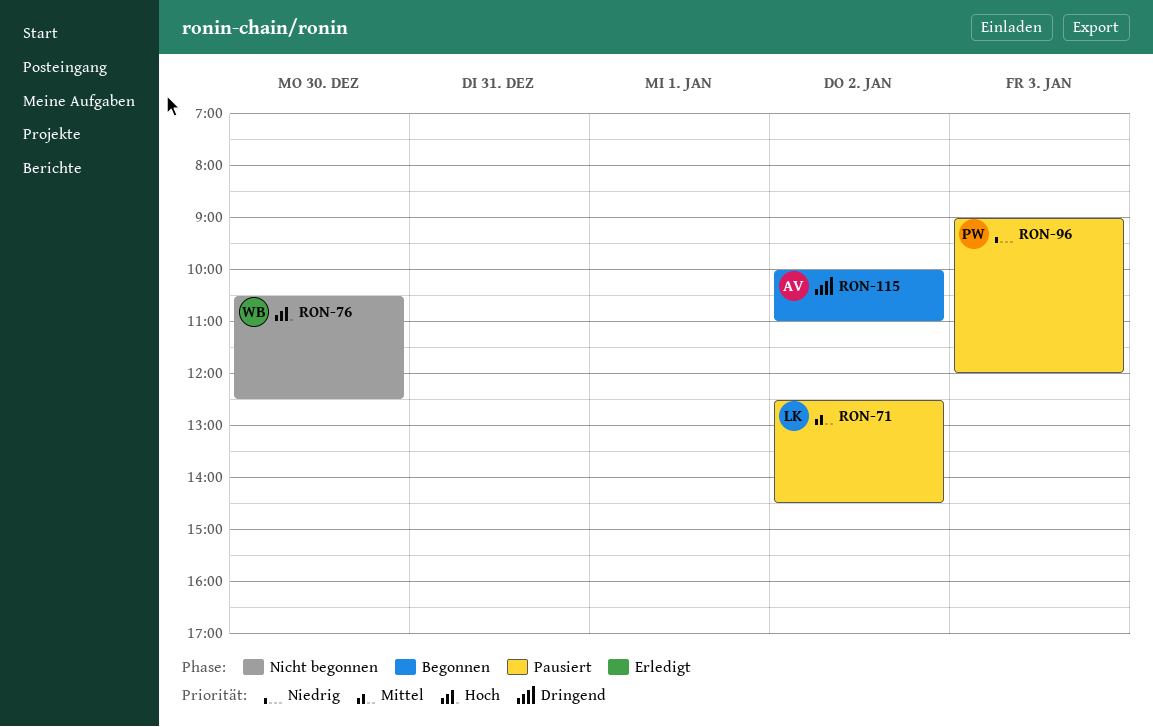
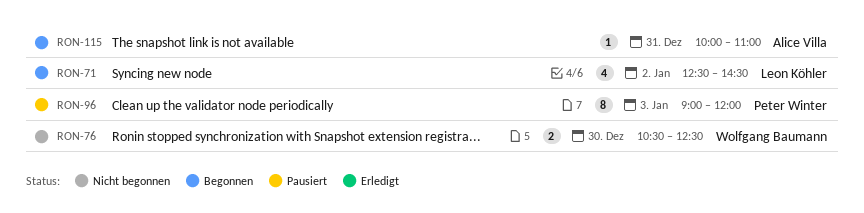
RON-71, status: Pausiert -> Begonnen
RON-115, day: Jan 2 -> Dec 31

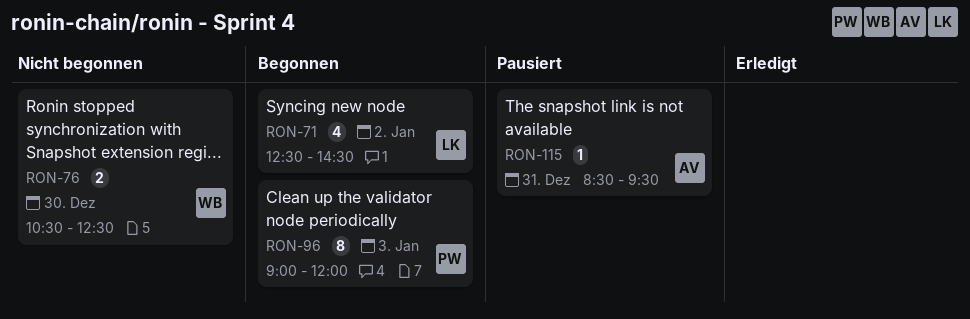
RON-96, status: Pausiert -> Begonnen
RON-115, status: Begonnen -> Pausiert
RON-115, begins: 10:00 -> 08:30
RON-115, ends: 11:00 -> 09:30

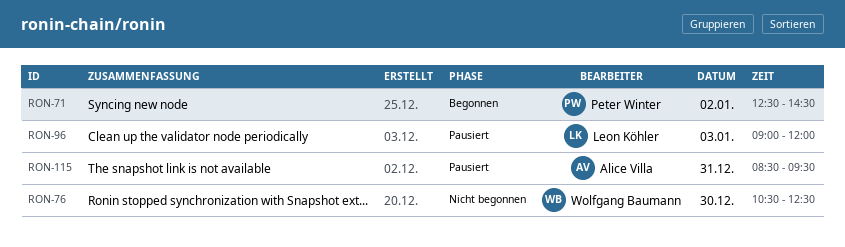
RON-71, owner: Leon Köhler -> Peter Winter
RON-96, status: Begonnen -> Pausiert
RON-96, owner: Peter Winter -> Leon Köhler

